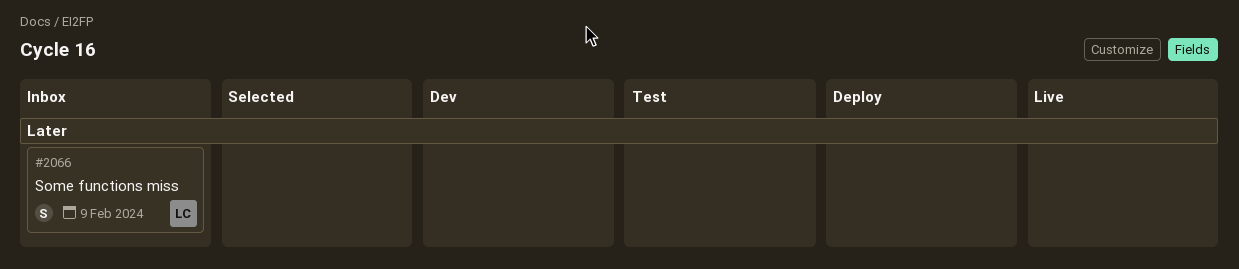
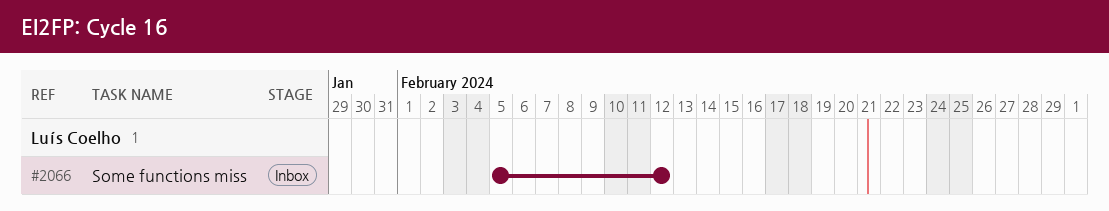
#2066, due: Feb 9 -> Feb 12

